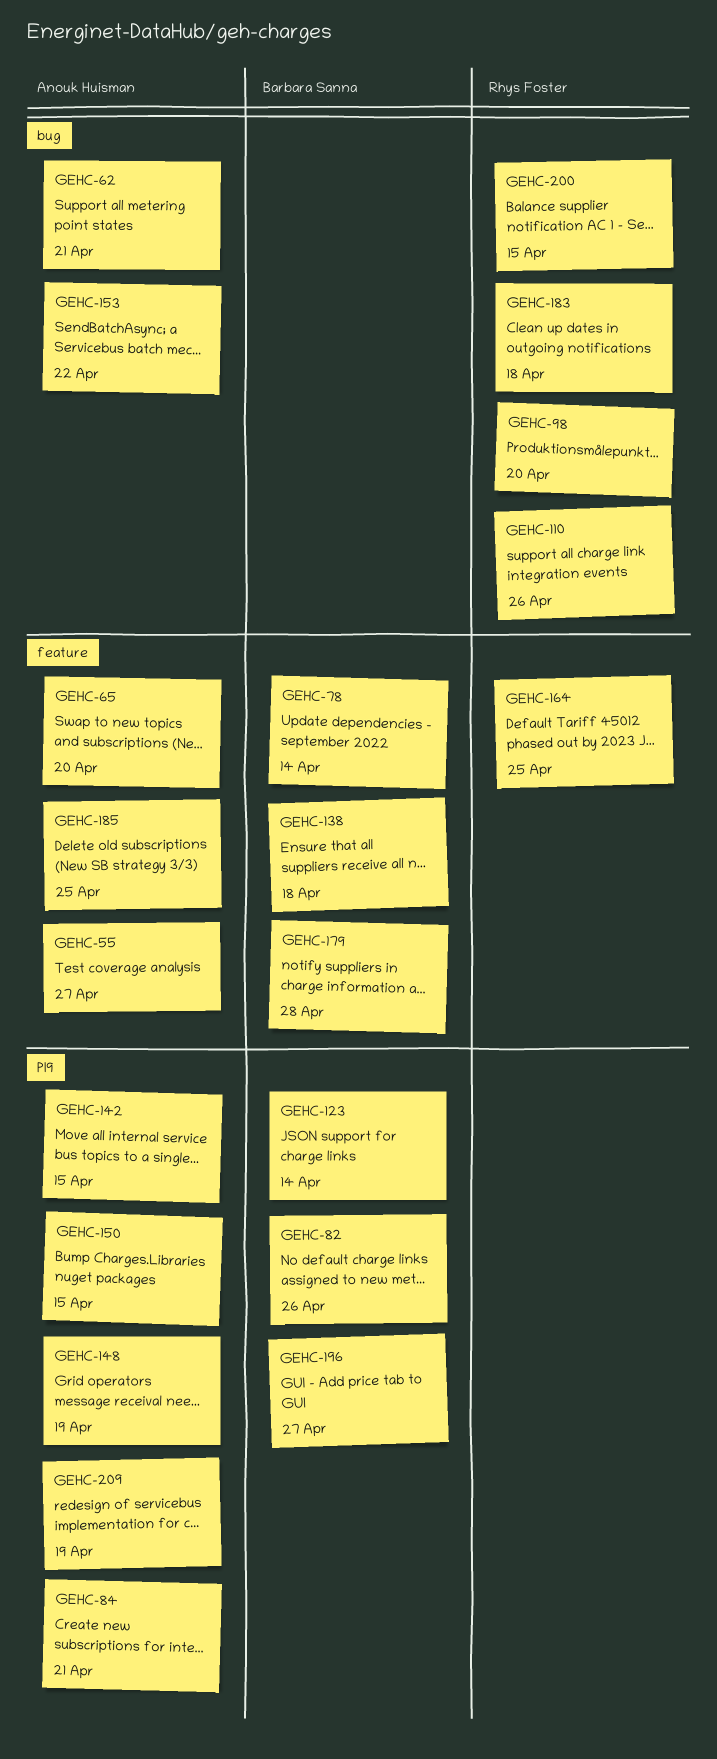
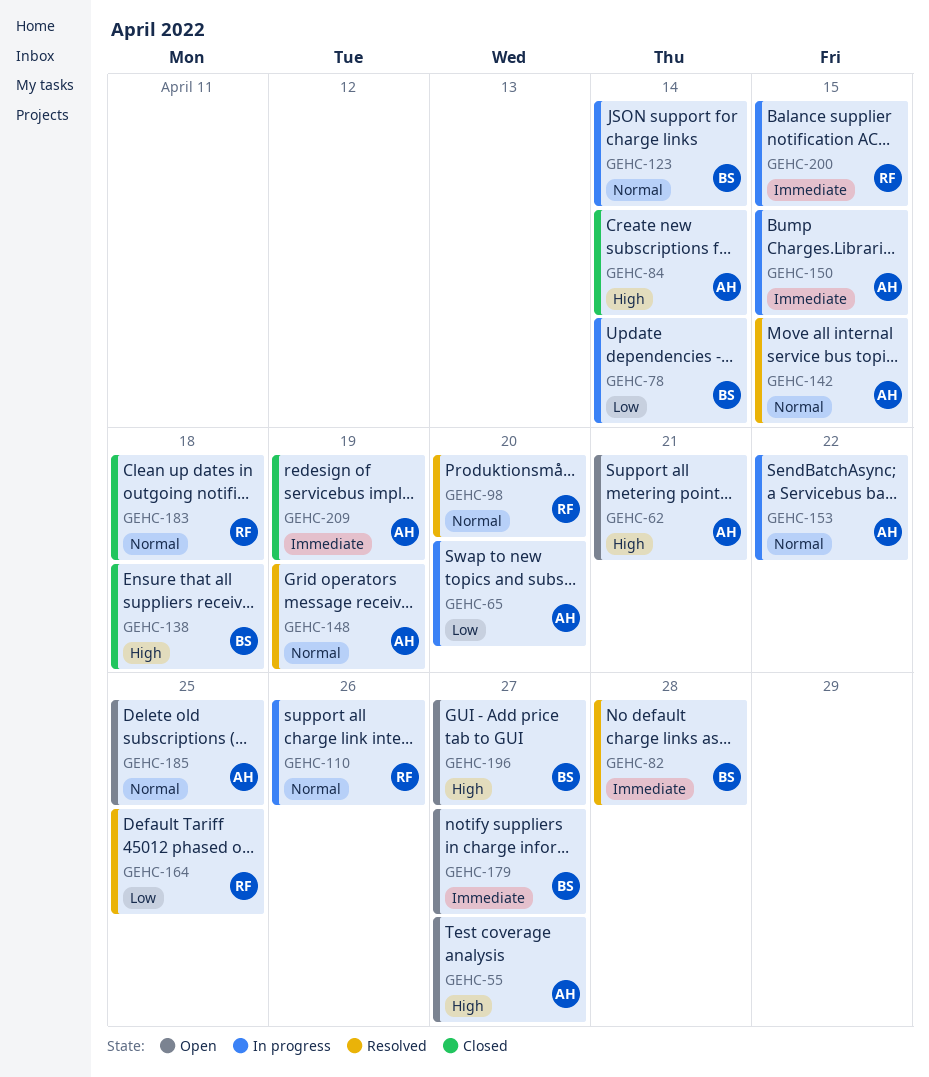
GEHC-82, due: Apr 26 -> Apr 28
GEHC-84, due: Apr 21 -> Apr 14
GEHC-179, due: Apr 28 -> Apr 27

